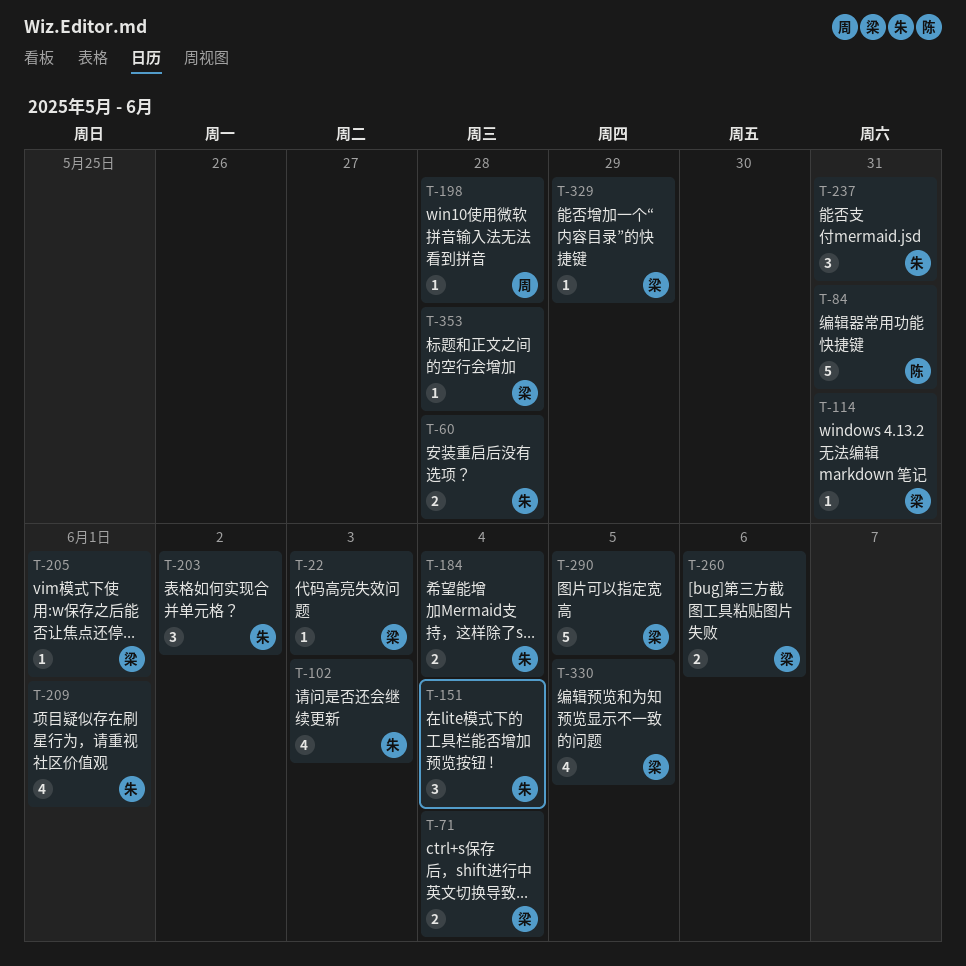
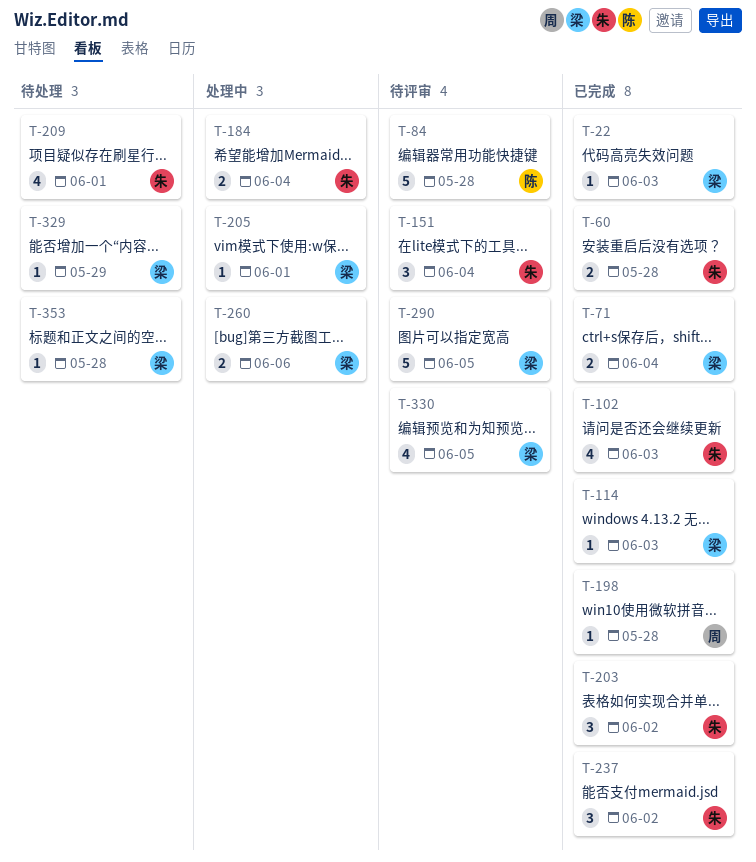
T-84, due: May 31 -> May 28
T-114, due: May 31 -> Jun 3
T-237, due: May 31 -> Jun 2

